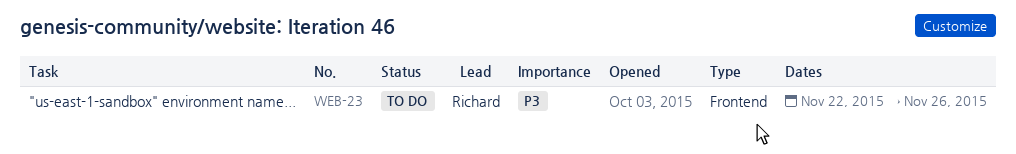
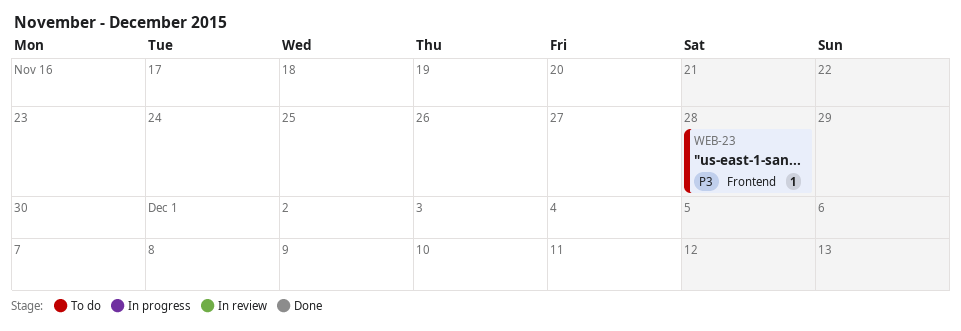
WEB-23, due: Nov 26 -> Nov 28

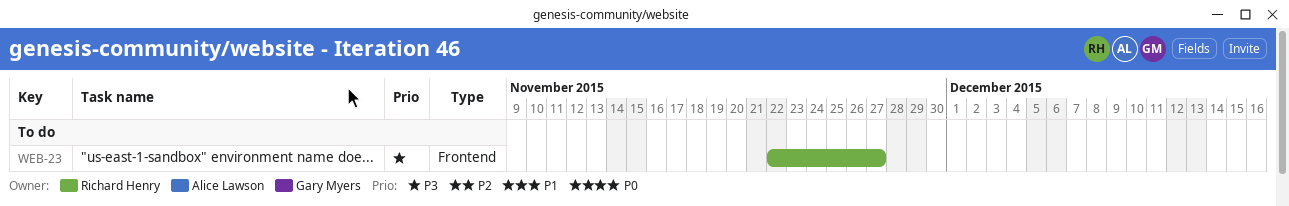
WEB-23, due: Nov 28 -> Nov 27

